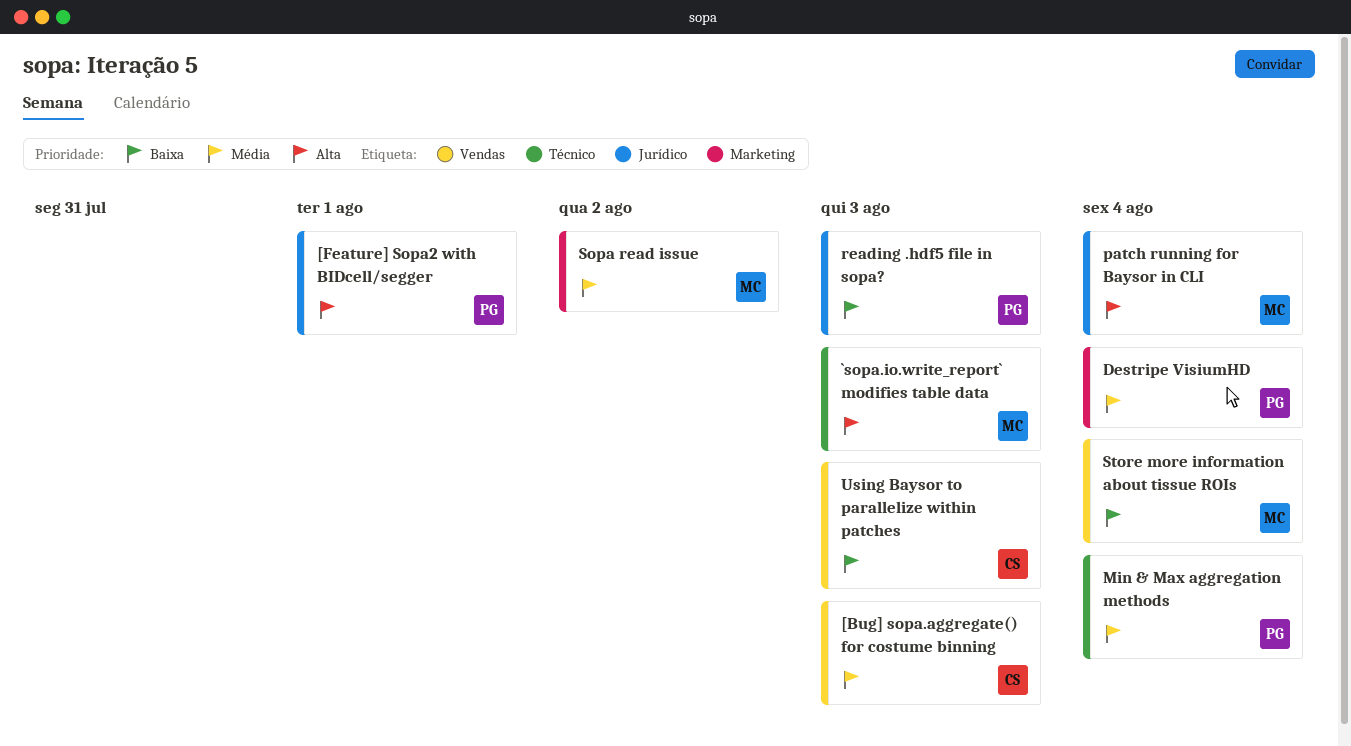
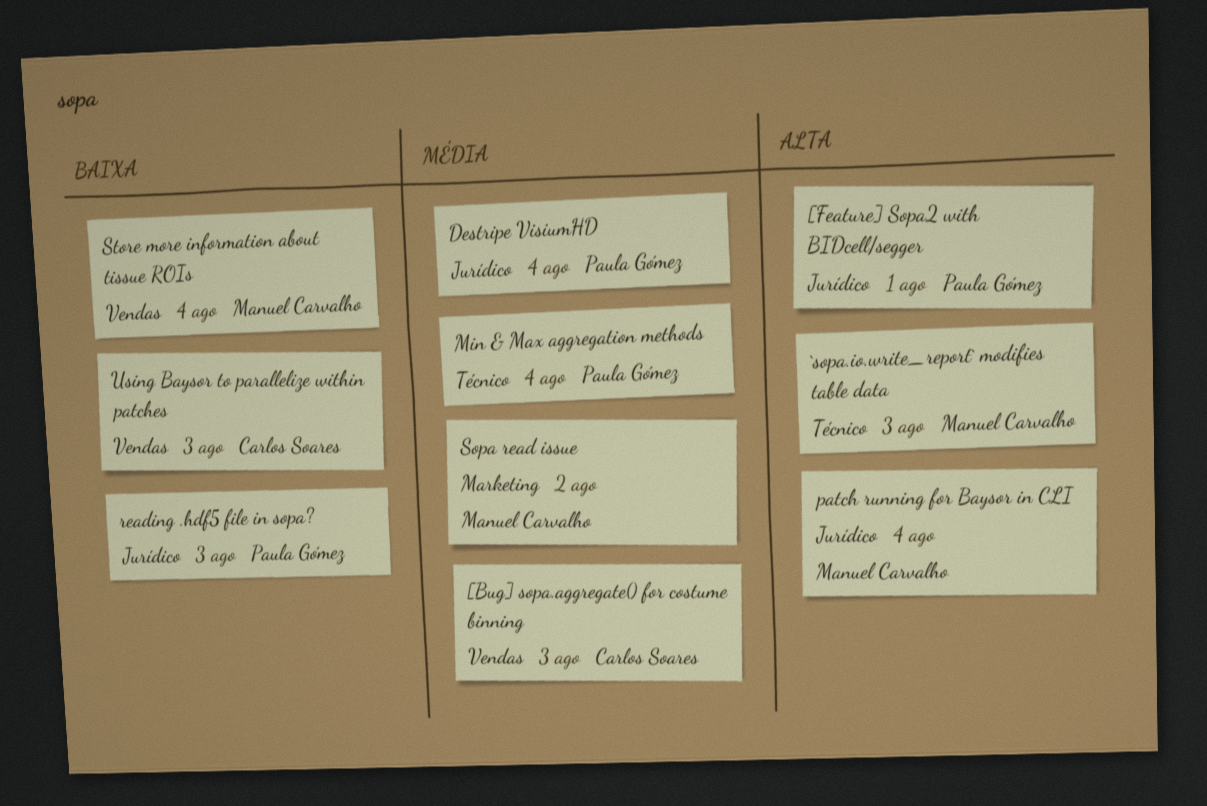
Destripe VisiumHD, label: Marketing -> Jurídico

